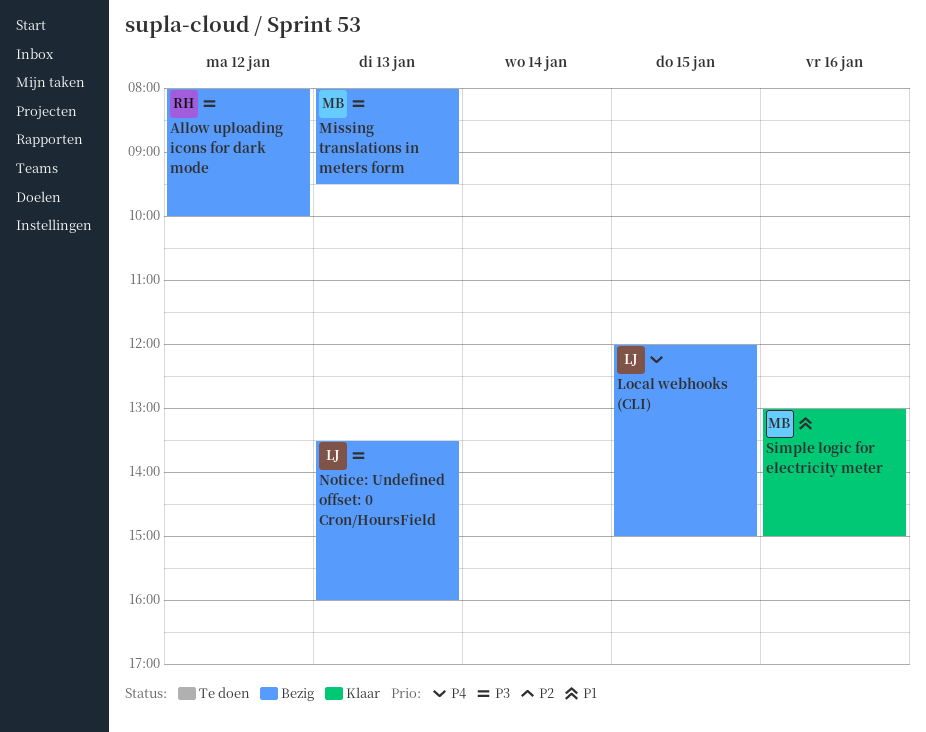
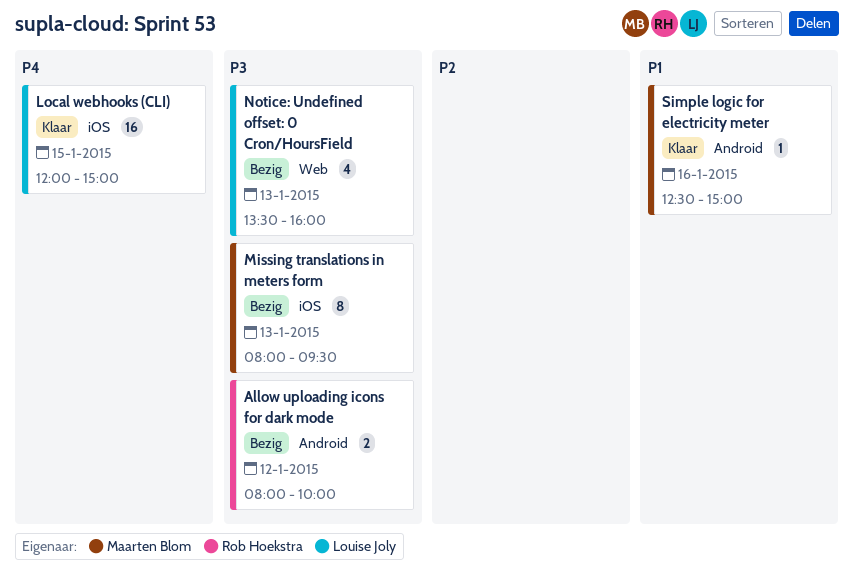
Local webhooks (CLI), status: Bezig -> Klaar
Simple logic for electricity meter, begins: 13:00 -> 12:30

